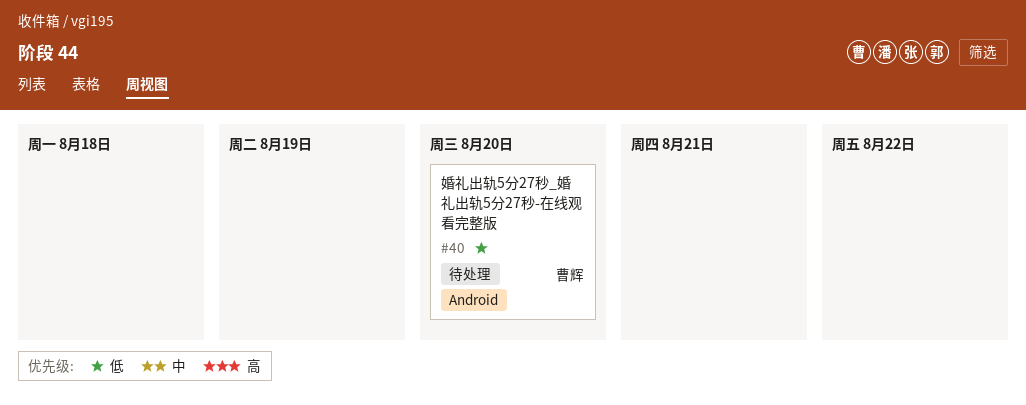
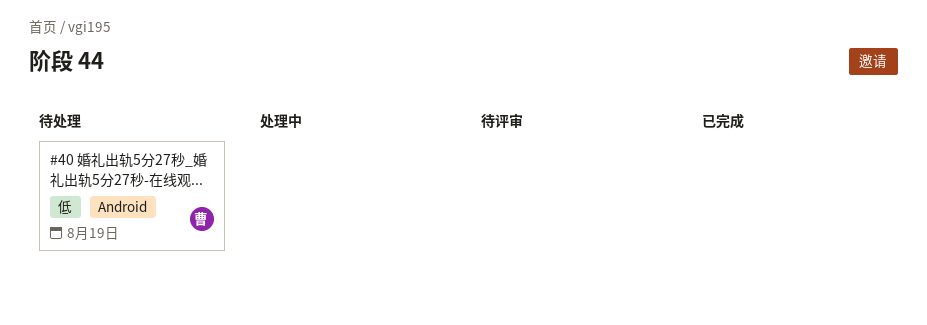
#40, due: Aug 20 -> Aug 19

